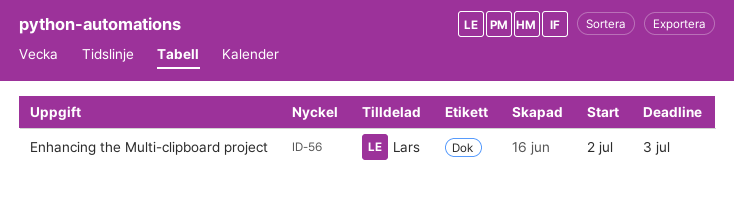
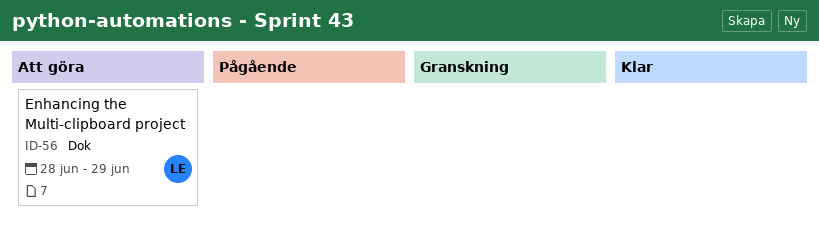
ID-56, start: Jul 2 -> Jun 28
ID-56, due: Jul 3 -> Jun 29

